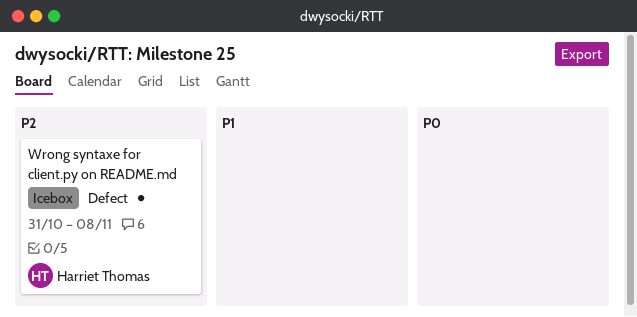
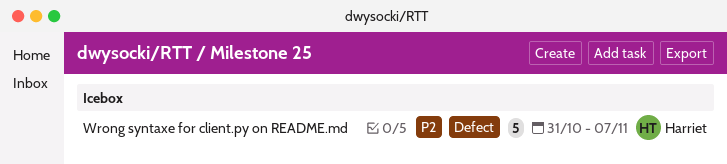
Wrong syntaxe for client.py on README.md, estimate: 1 -> 5
Wrong syntaxe for client.py on README.md, due: Nov 8 -> Nov 7

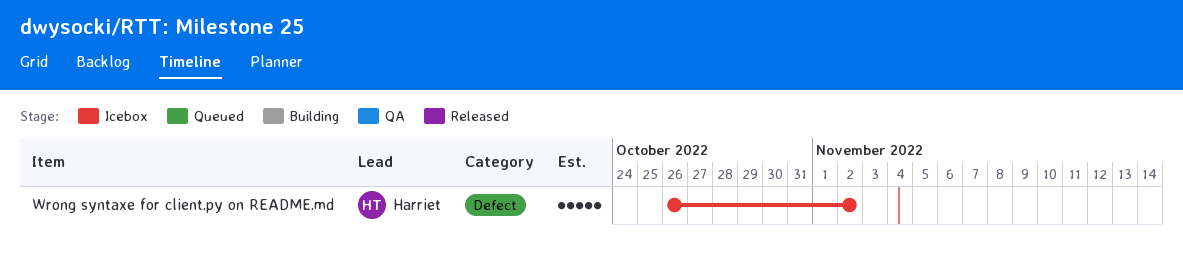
Wrong syntaxe for client.py on README.md, start: Oct 31 -> Oct 26
Wrong syntaxe for client.py on README.md, due: Nov 7 -> Nov 2

